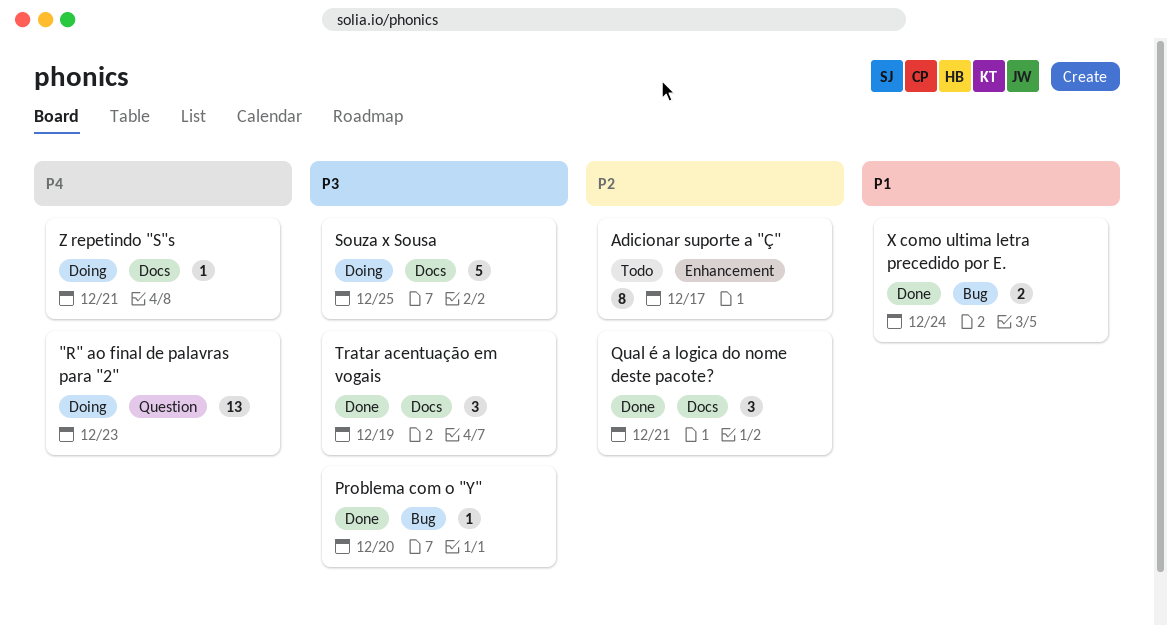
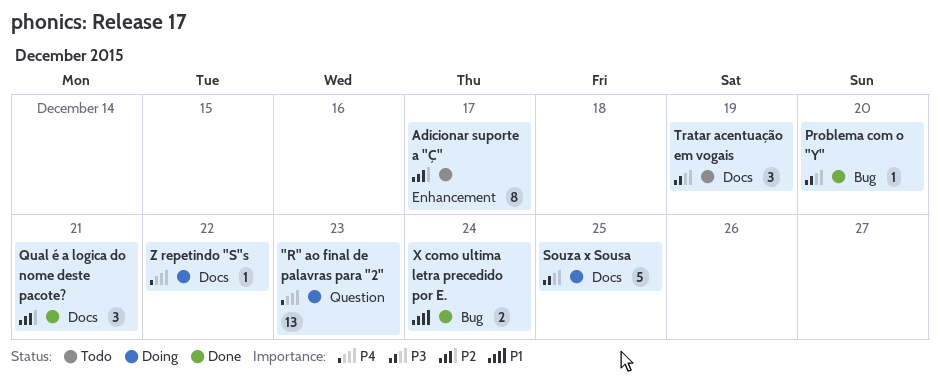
Tratar acentuação em vogais, status: Done -> Todo
Z repetindo "S"s, due: Dec 21 -> Dec 22

